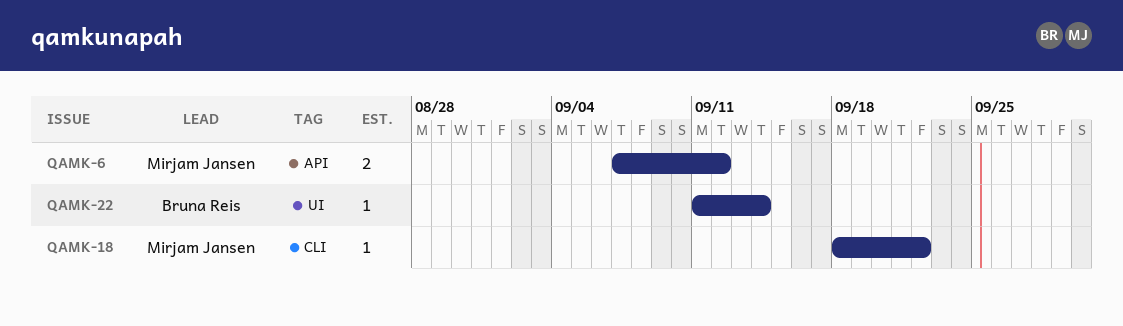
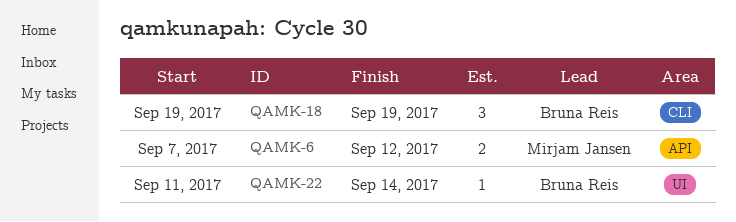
QAMK-18, owner: Mirjam Jansen -> Bruna Reis
QAMK-18, estimate: 1 -> 3
QAMK-18, start: Sep 18 -> Sep 19
QAMK-18, due: Sep 22 -> Sep 19

